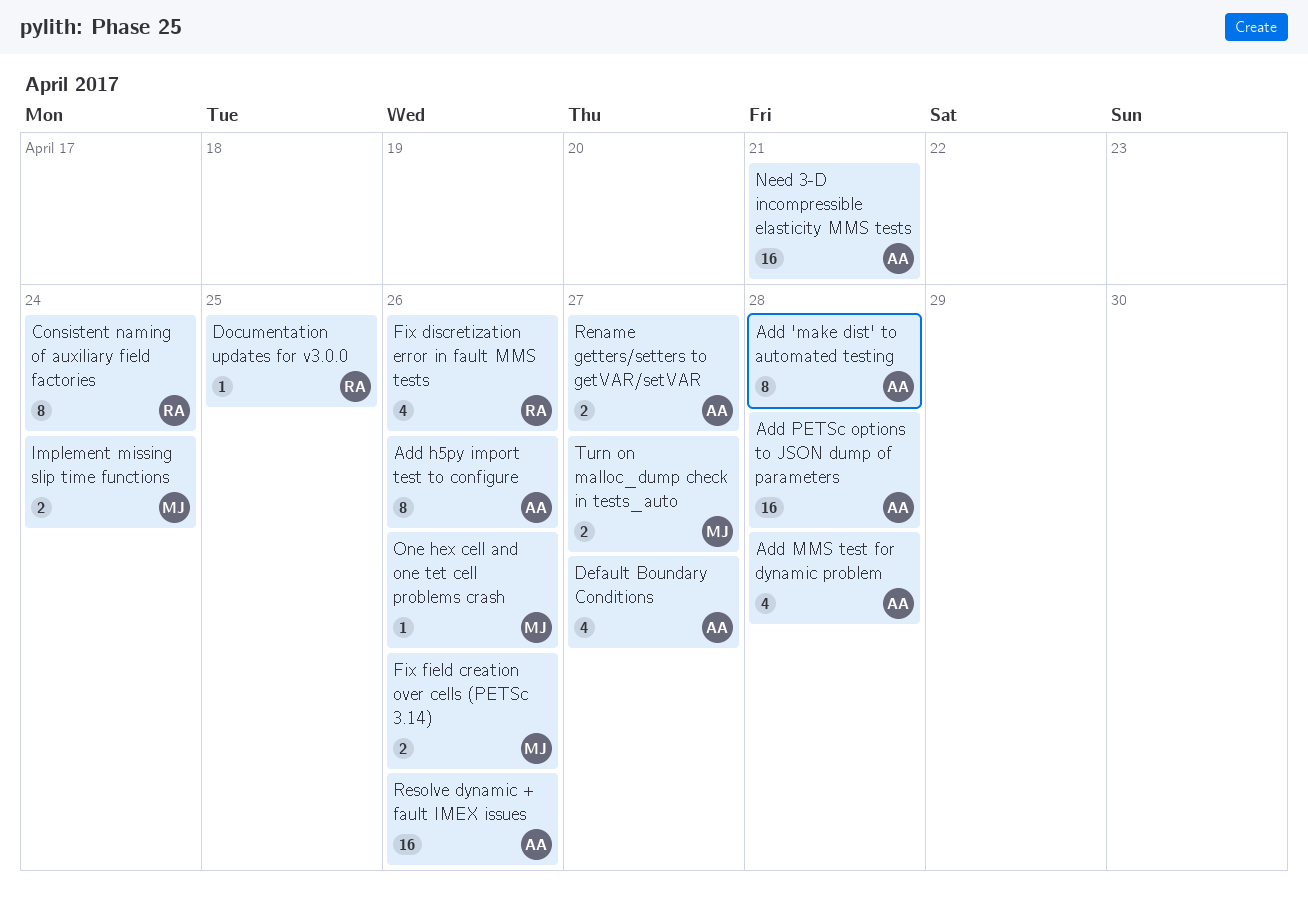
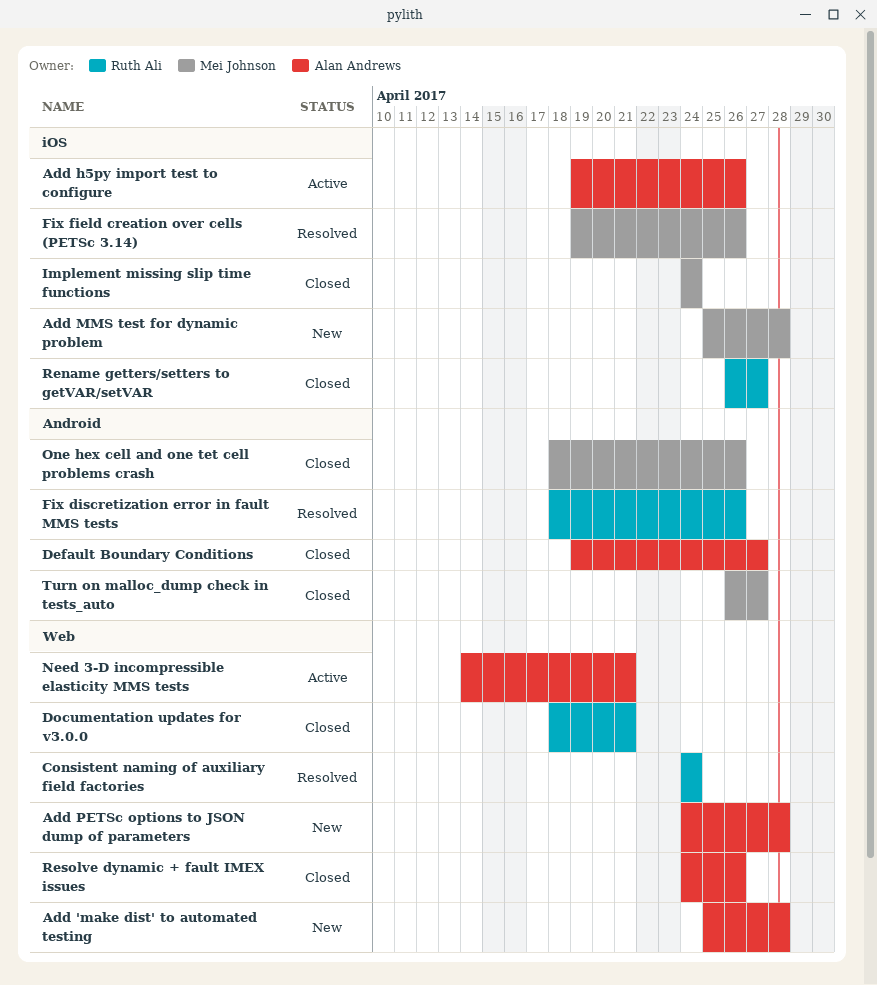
Add MMS test for dynamic problem, owner: Alan Andrews -> Mei Johnson
Documentation updates for v3.0.0, due: Apr 25 -> Apr 21
Rename getters/setters to getVAR/setVAR, owner: Alan Andrews -> Ruth Ali

